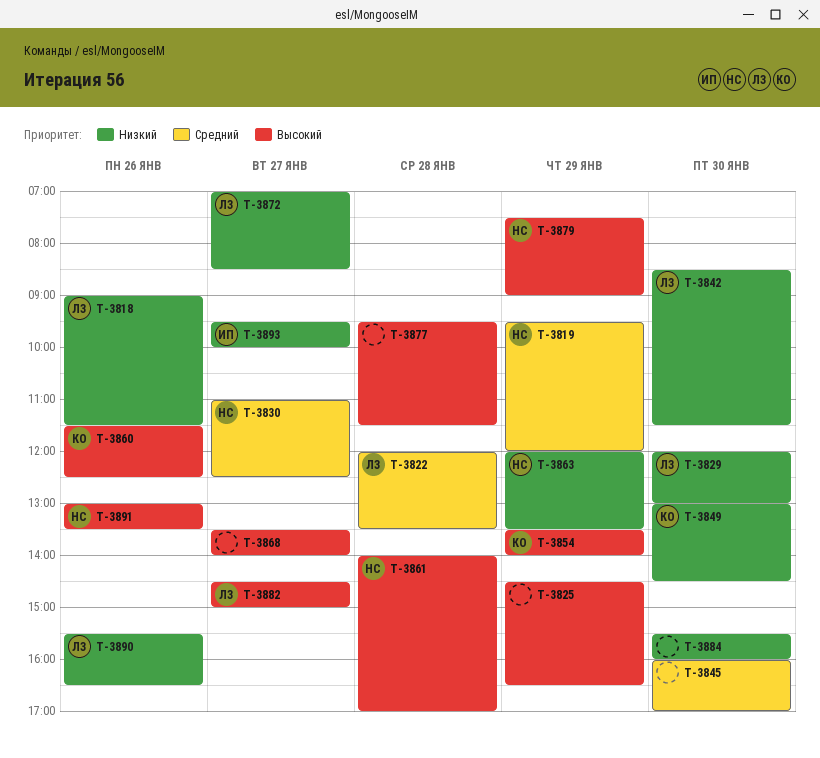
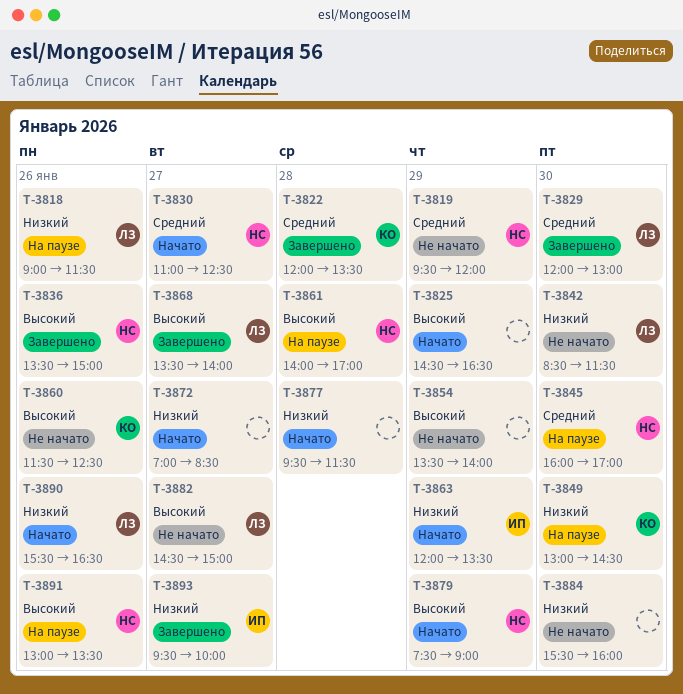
T-3822, owner: ЛЗ -> КО
T-3829, priority: Низкий -> Средний
T-3836: none -> present
T-3845, owner: none -> НС
T-3854, owner: КО -> none
T-3863, owner: НС -> ИП
T-3868, owner: none -> ЛЗ
T-3872, owner: ЛЗ -> none
T-3877, priority: Высокий -> Низкий

